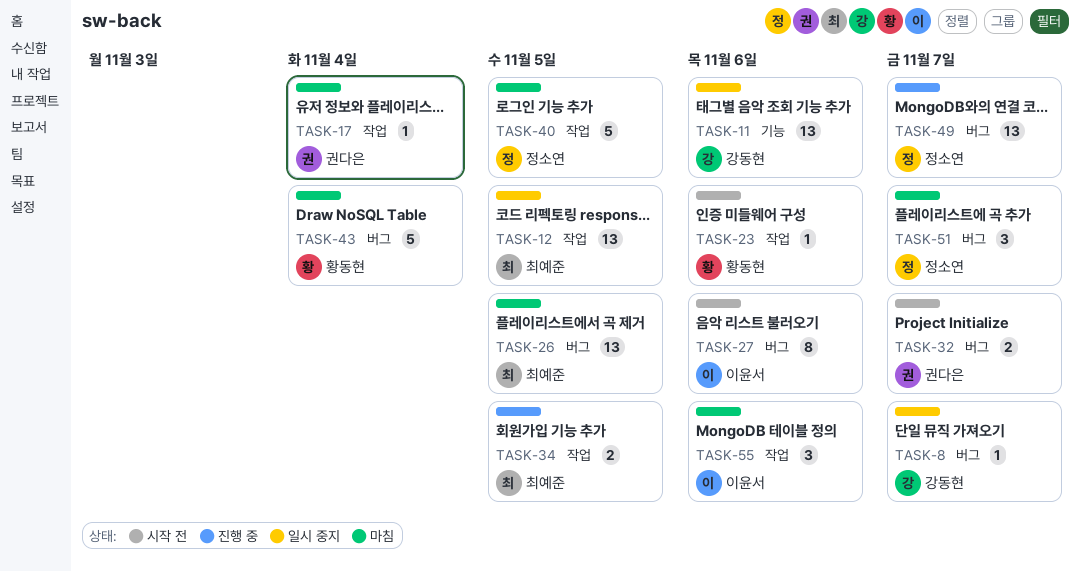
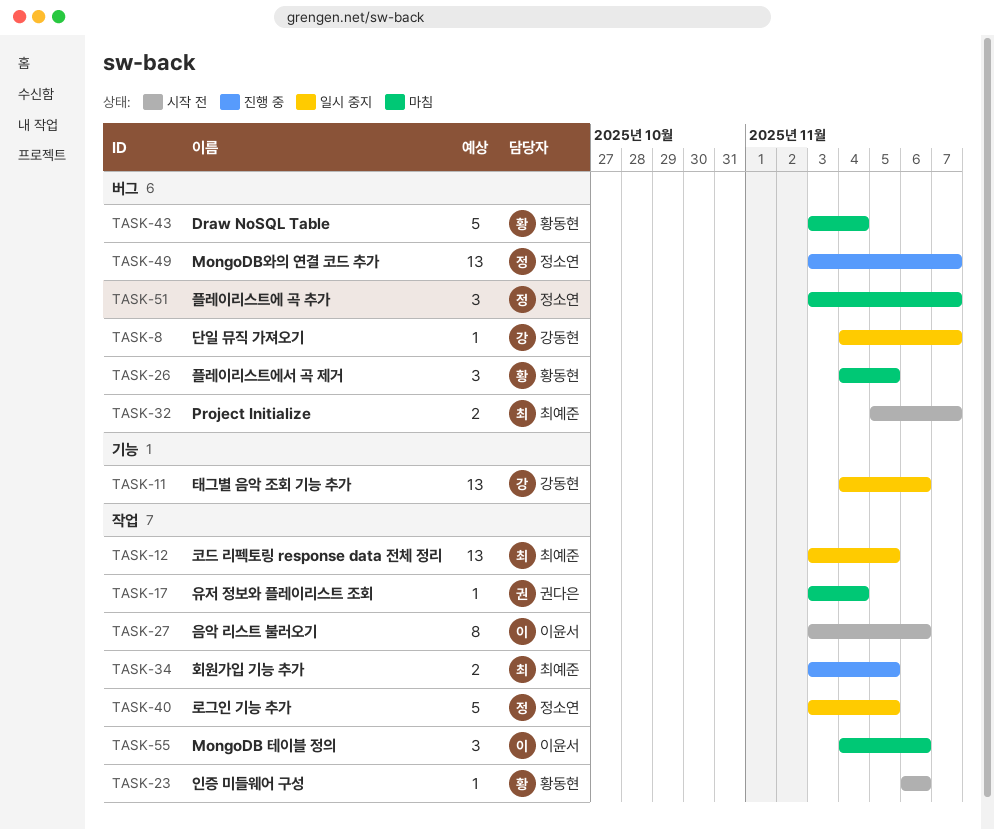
TASK-26, owner: 최예준 -> 황동현
TASK-26, estimate: 13 -> 3
TASK-27, label: 버그 -> 작업
TASK-32, owner: 권다은 -> 최예준
TASK-40, status: 마침 -> 일시 중지

